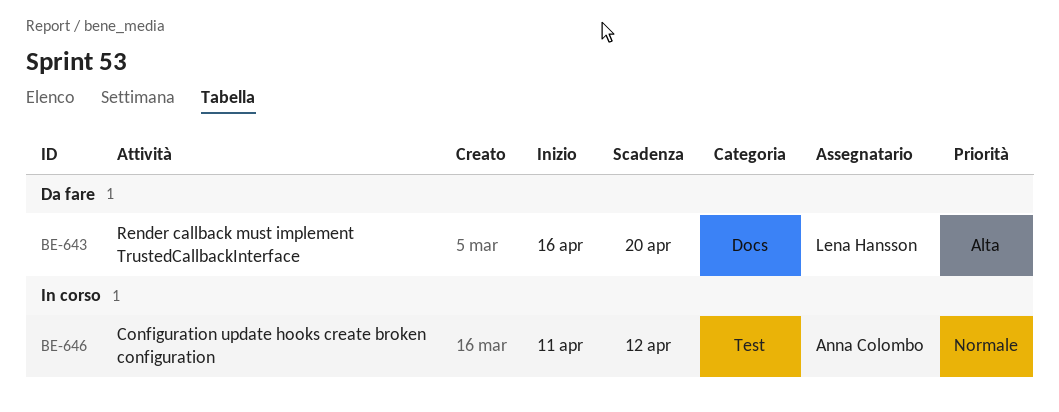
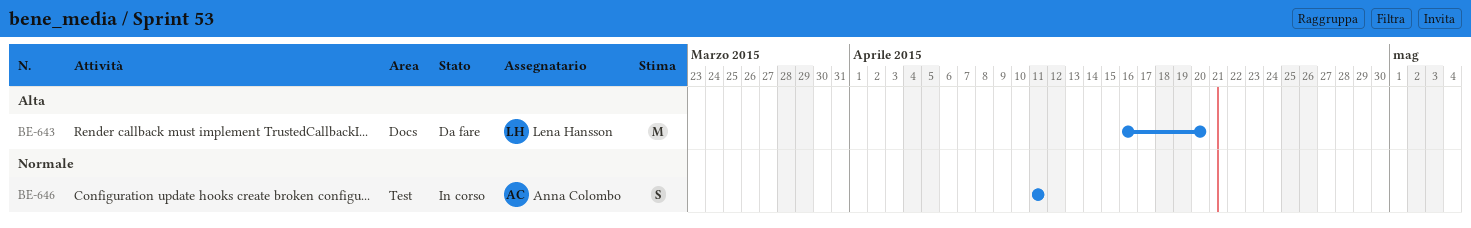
BE-646, due: Apr 12 -> Apr 11

